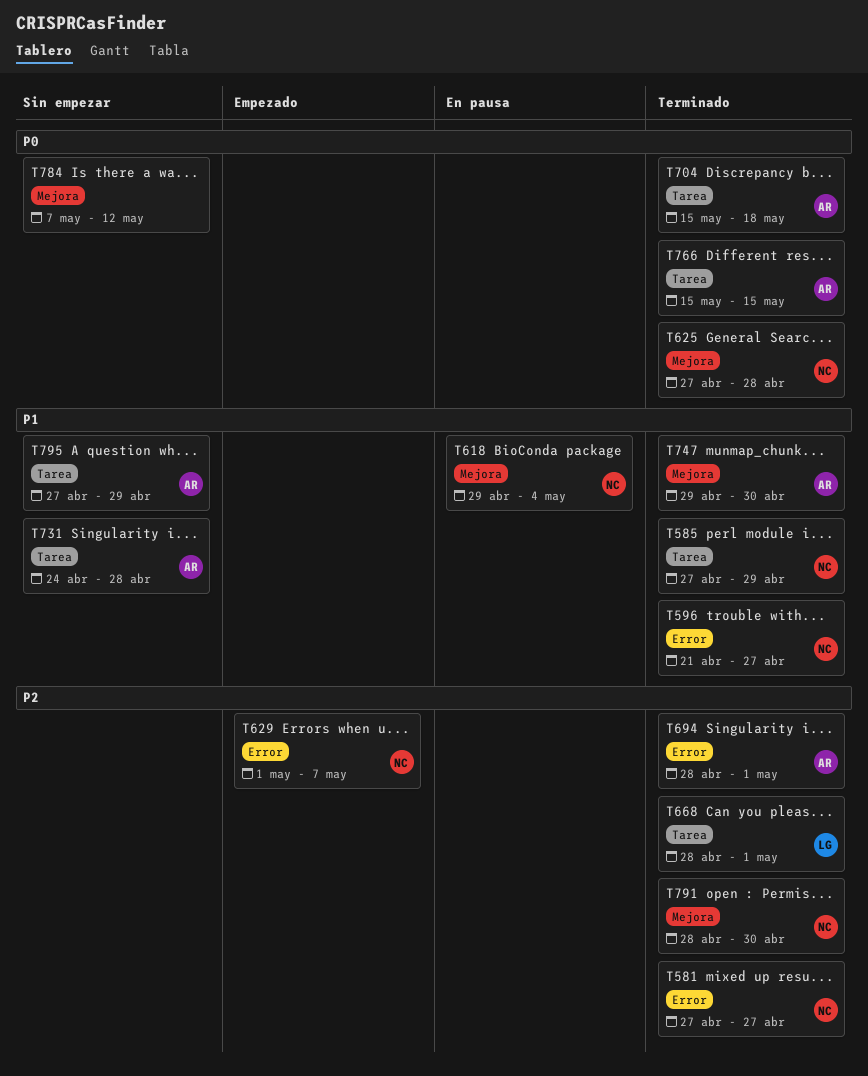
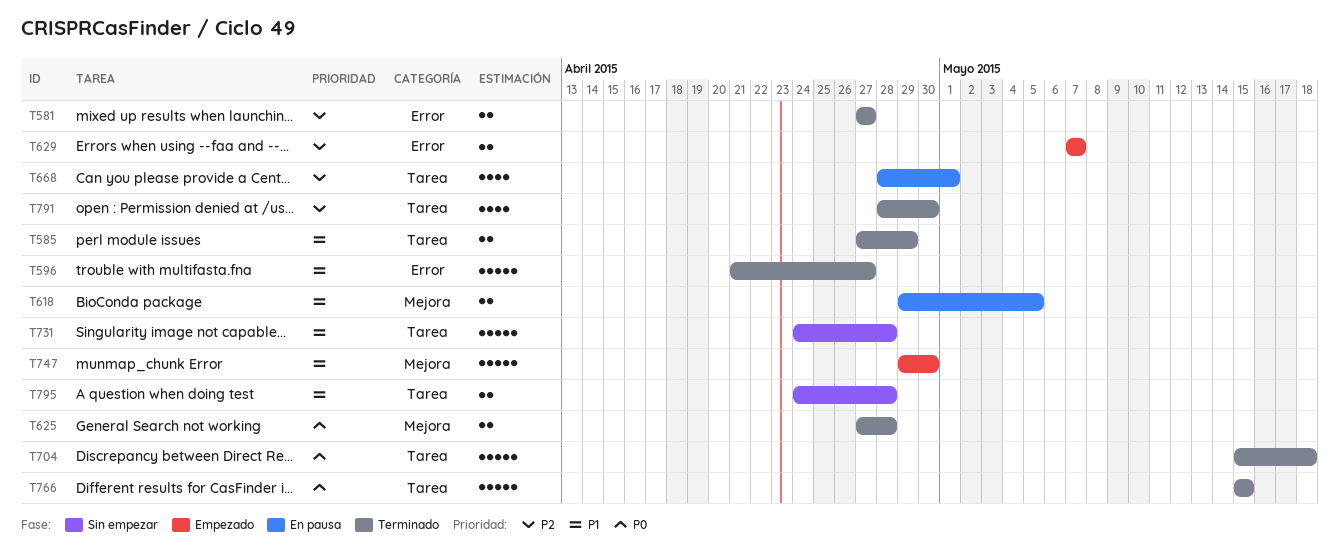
T618, due: May 4 -> May 5
T629, start: May 1 -> May 7
T668, status: Terminado -> En pausa
T694: present -> none
T747, status: Terminado -> Empezado
T784: present -> none
T791, label: Mejora -> Tarea
T795, start: Apr 27 -> Apr 24
T795, due: Apr 29 -> Apr 28

